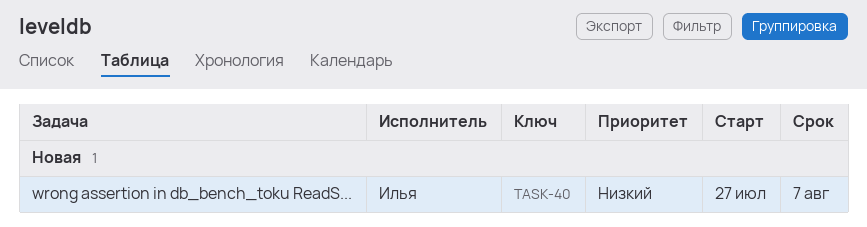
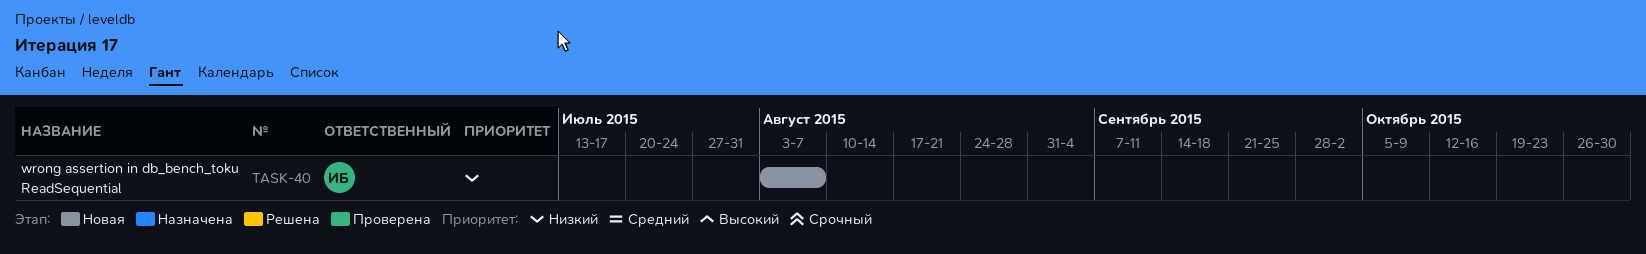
TASK-40, start: Jul 27 -> Aug 3

